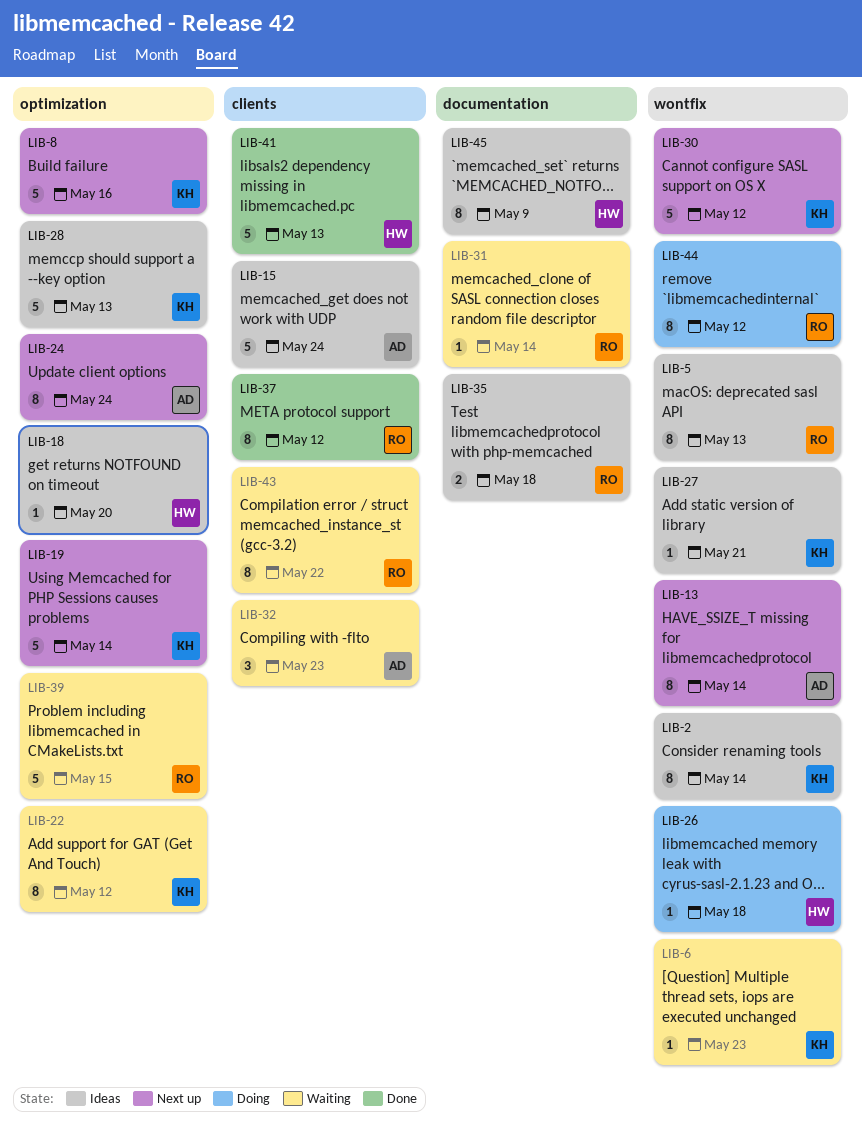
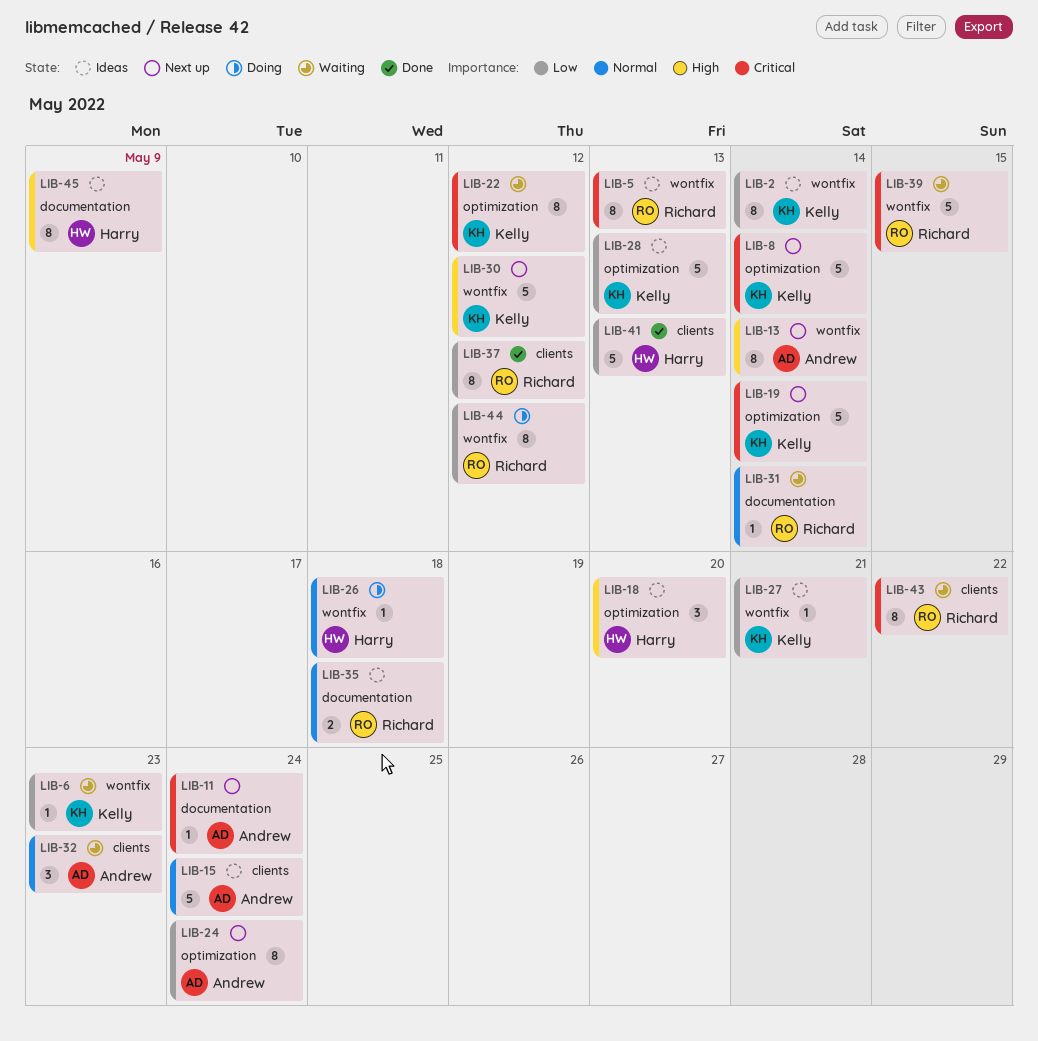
LIB-8, due: May 16 -> May 14
LIB-11: none -> present
LIB-18, estimate: 1 -> 3
LIB-39, label: optimization -> wontfix

